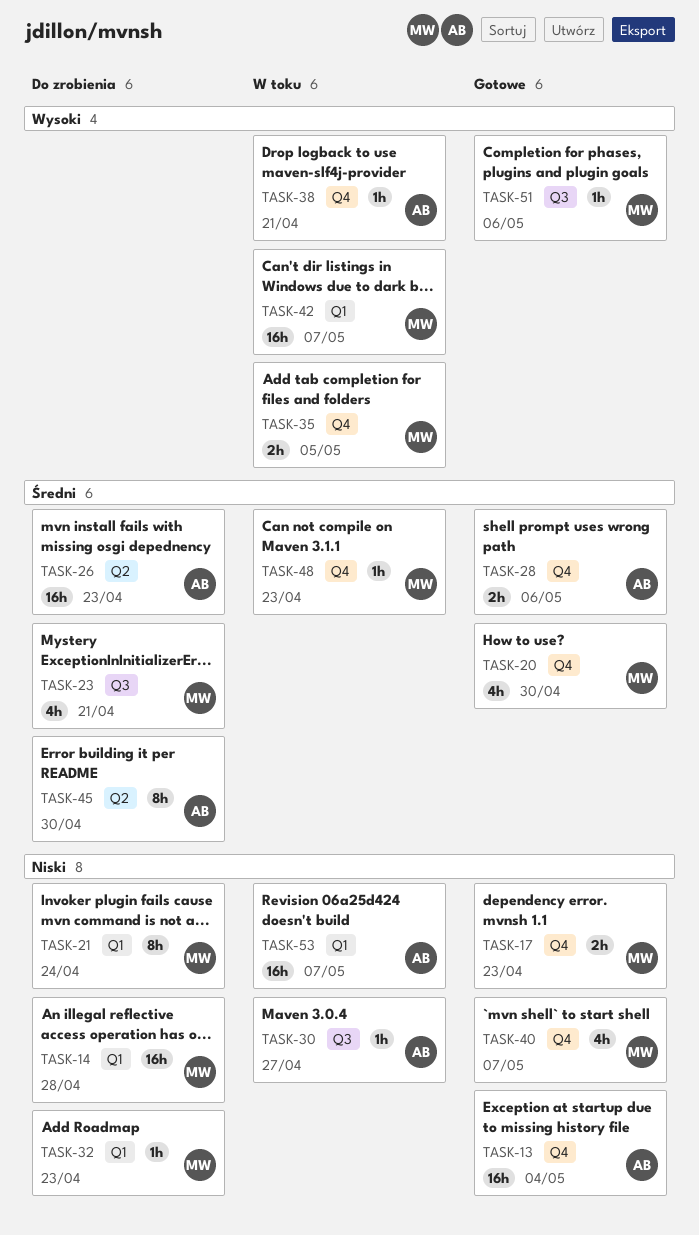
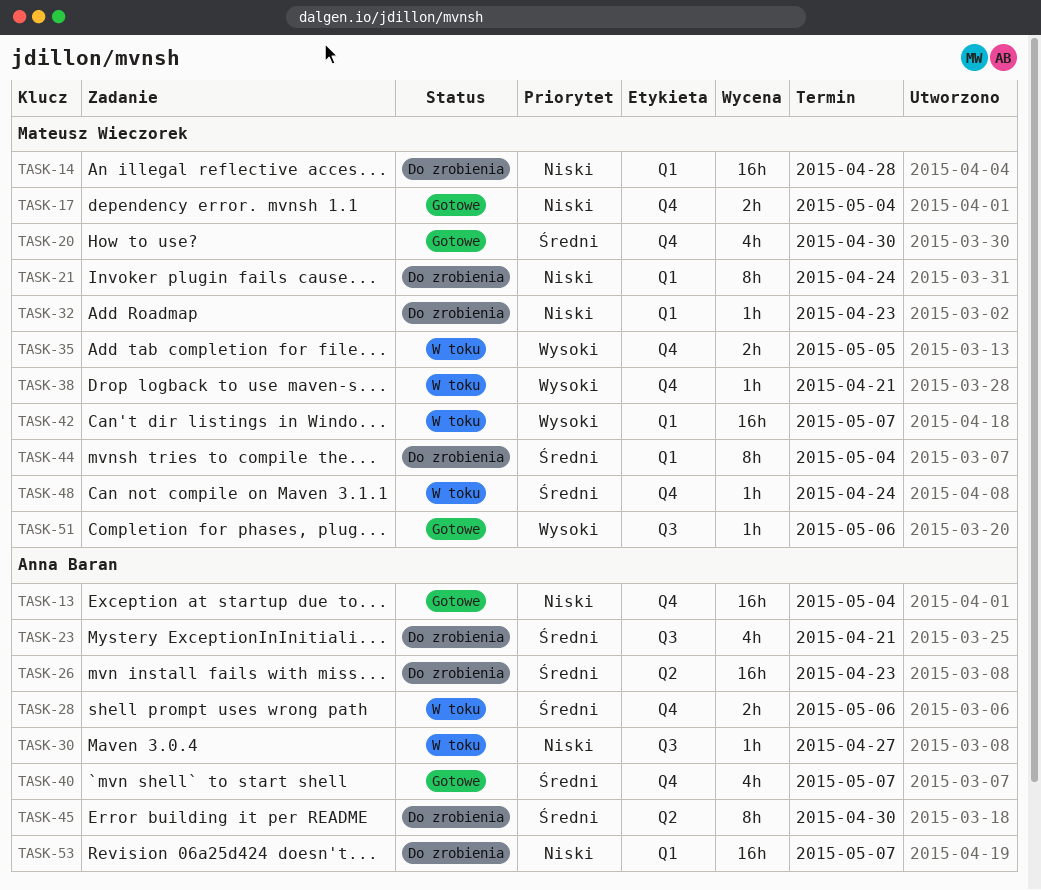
TASK-17, due: Apr 23 -> May 4
TASK-23, owner: Mateusz Wieczorek -> Anna Baran
TASK-28, status: Gotowe -> W toku
TASK-38, owner: Anna Baran -> Mateusz Wieczorek
TASK-40, owner: Mateusz Wieczorek -> Anna Baran
TASK-40, priority: Niski -> Średni
TASK-44: none -> present
TASK-48, due: Apr 23 -> Apr 24
TASK-53, status: W toku -> Do zrobienia

